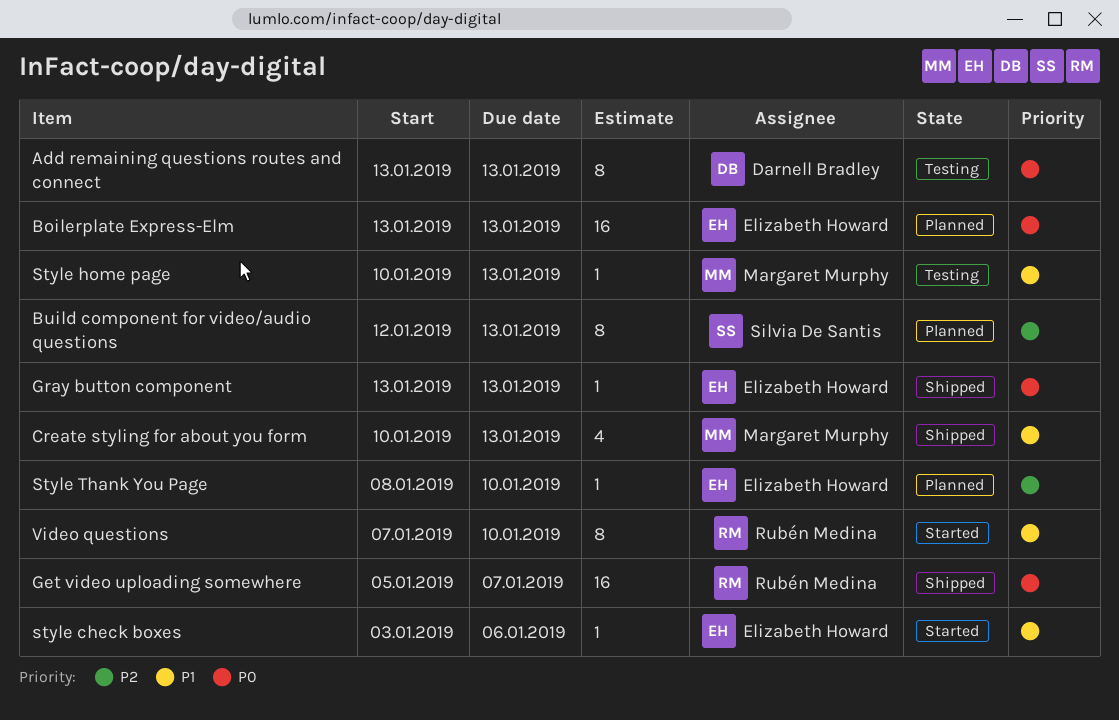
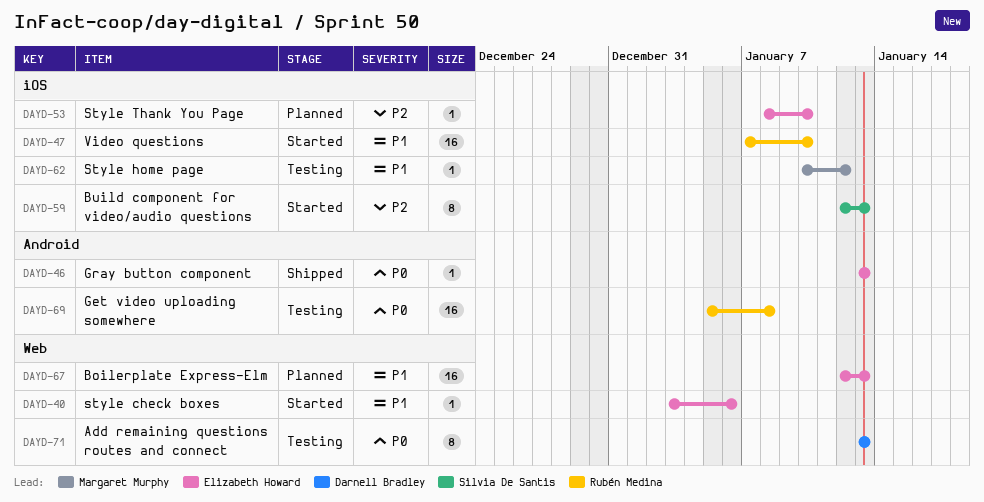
Boilerplate Express-Elm, priority: P0 -> P1
Boilerplate Express-Elm, start: Jan 13 -> Jan 12
Build component for video/audio questions, status: Planned -> Started
Create styling for about you form: present -> none
Get video uploading somewhere, status: Shipped -> Testing
Get video uploading somewhere, due: Jan 7 -> Jan 8
Style home page, due: Jan 13 -> Jan 12
Video questions, estimate: 8 -> 16

